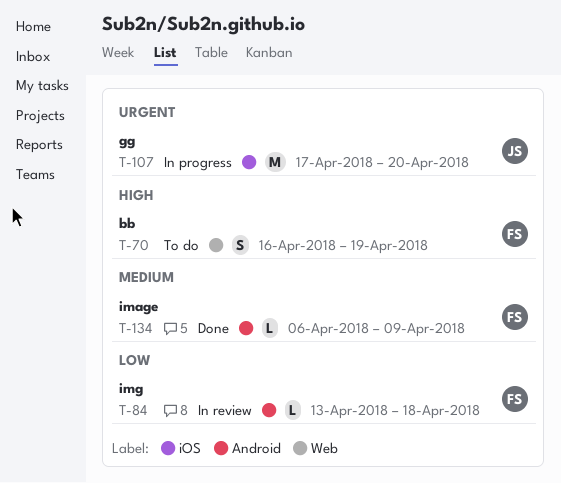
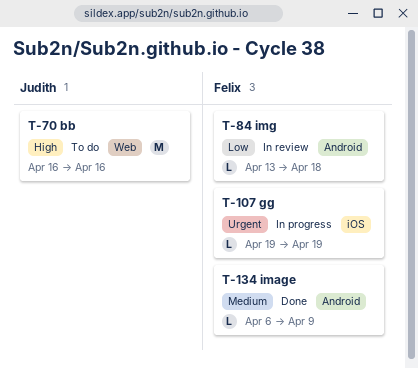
T-70, owner: Felix -> Judith
T-70, estimate: S -> M
T-70, due: Apr 19 -> Apr 16
T-107, owner: Judith -> Felix
T-107, estimate: M -> L
T-107, start: Apr 17 -> Apr 19
T-107, due: Apr 20 -> Apr 19

